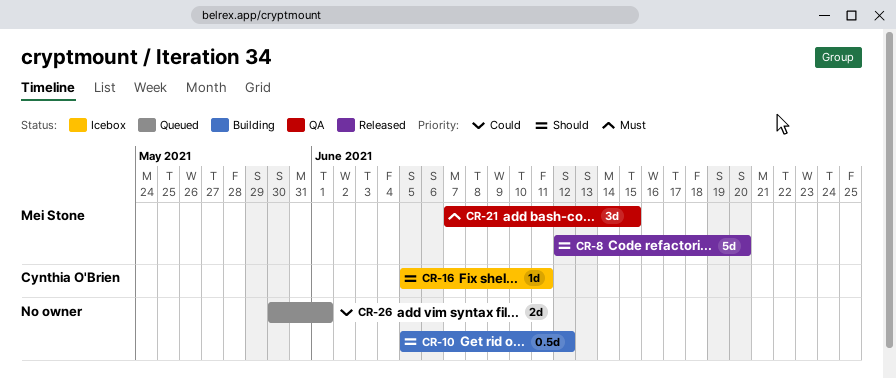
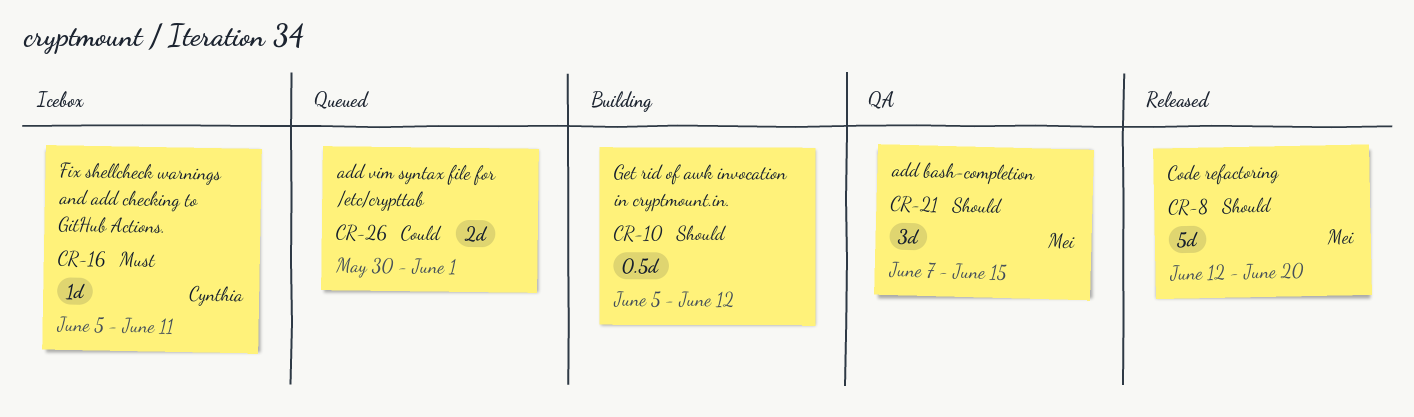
CR-16, priority: Should -> Must
CR-21, priority: Must -> Should

